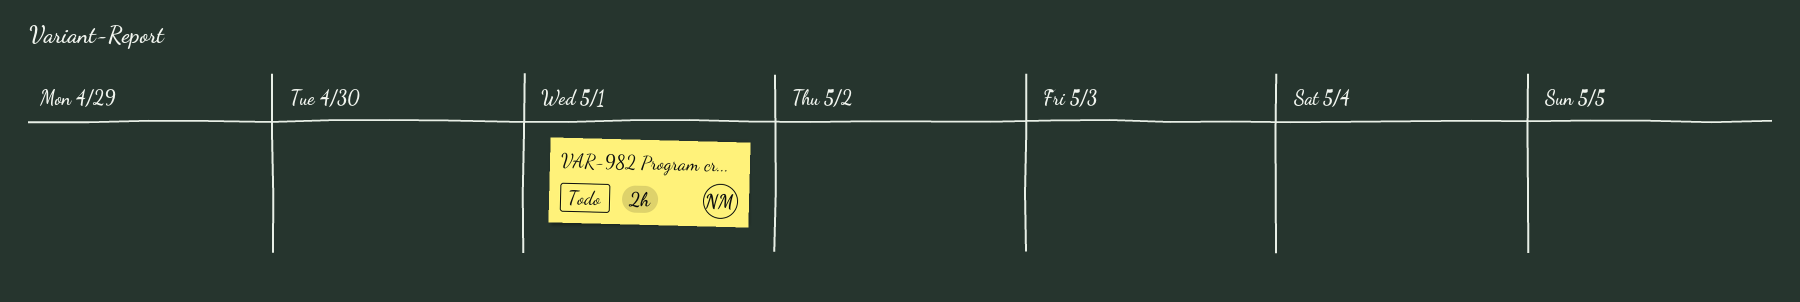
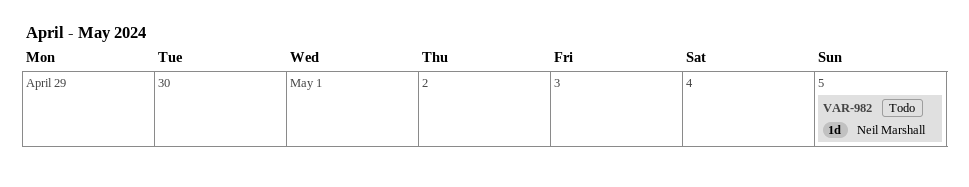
VAR-982, estimate: 2h -> 1d
VAR-982, due: May 1 -> May 5

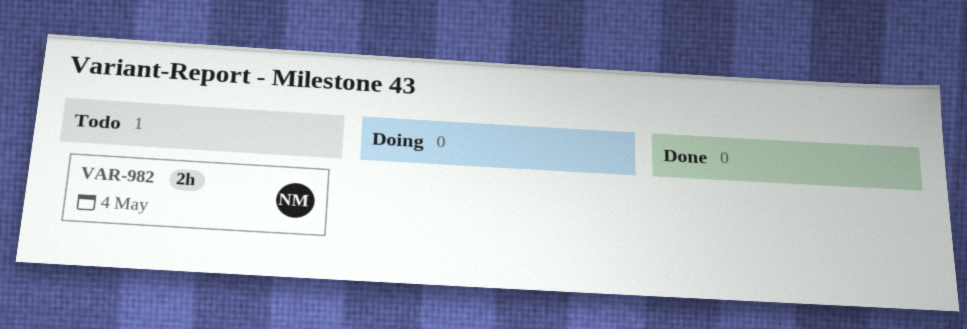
VAR-982, estimate: 1d -> 2h
VAR-982, due: May 5 -> May 4

